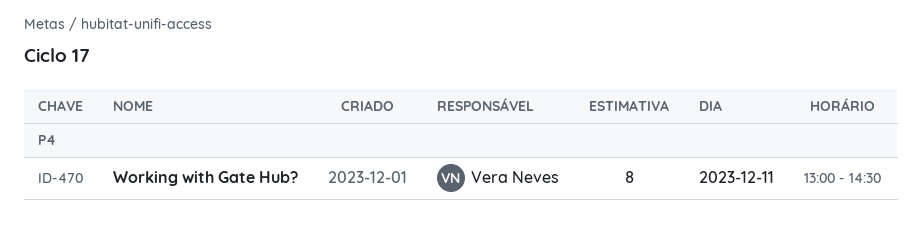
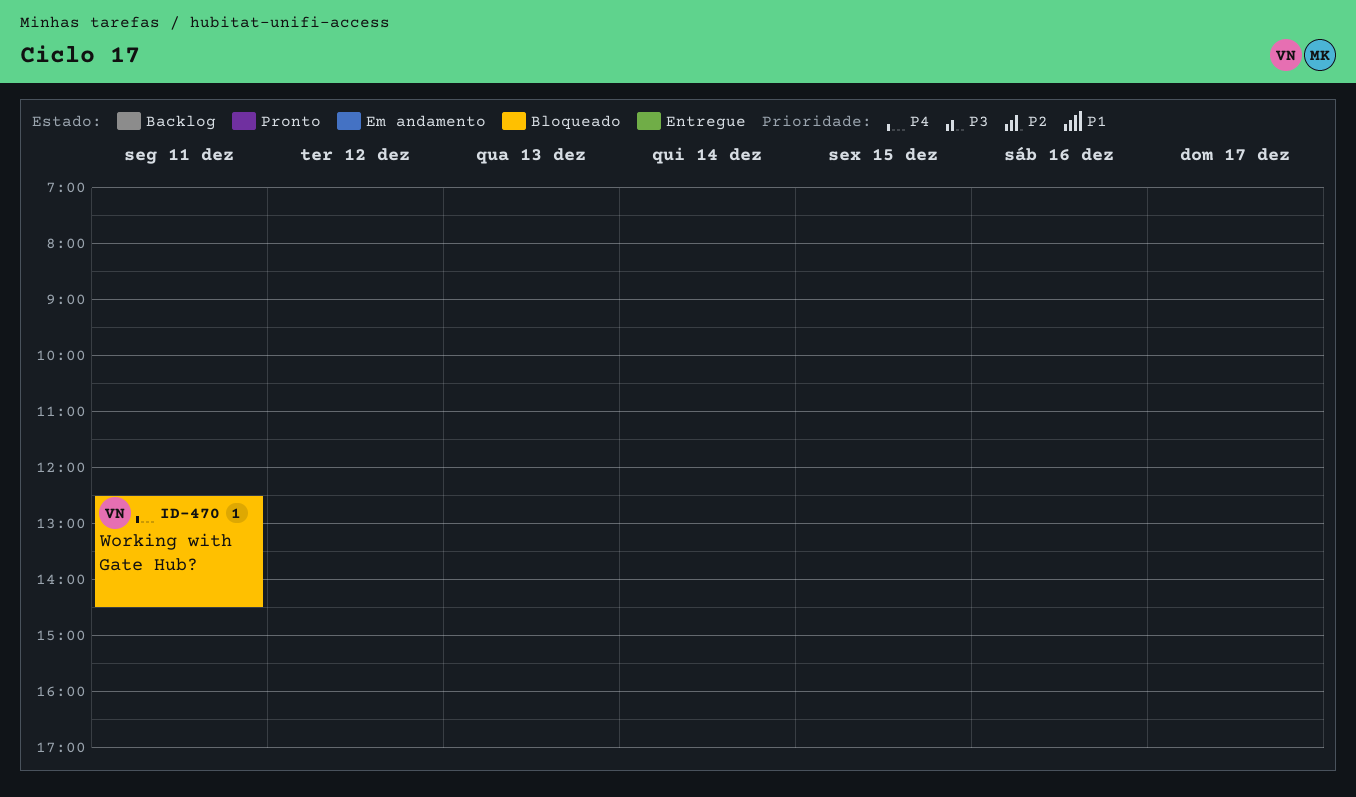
ID-470, estimate: 8 -> 1
ID-470, begins: 13:00 -> 12:30

